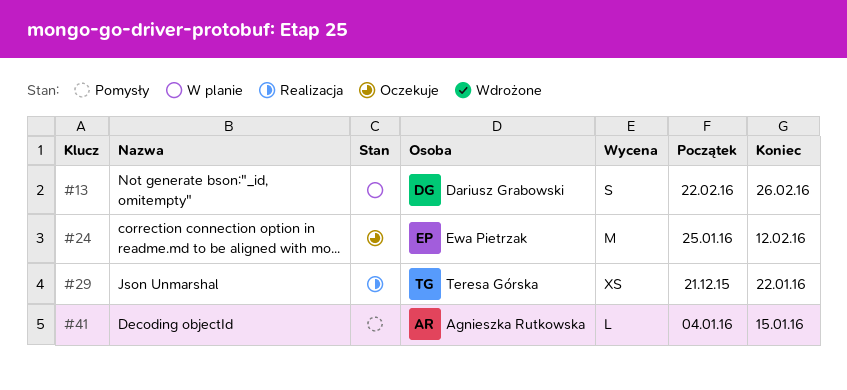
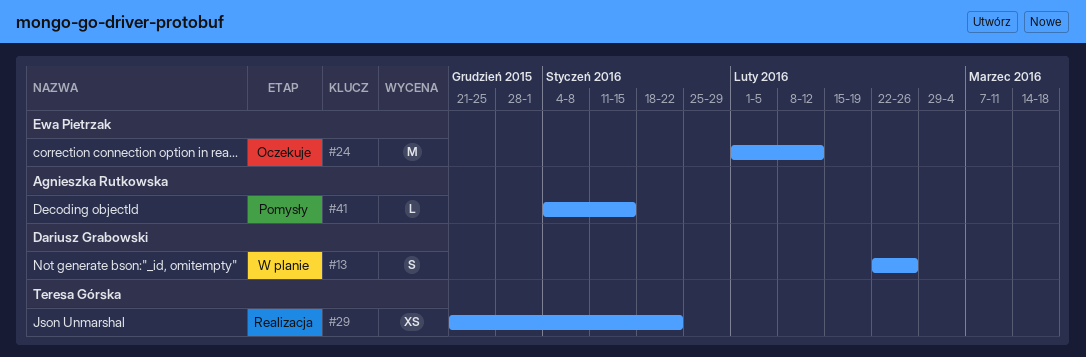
#24, start: Jan 25 -> Feb 1

